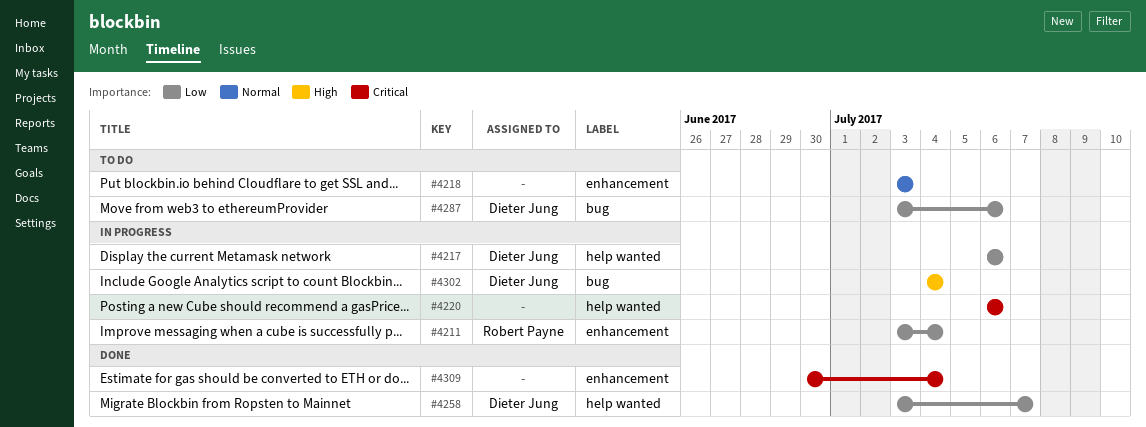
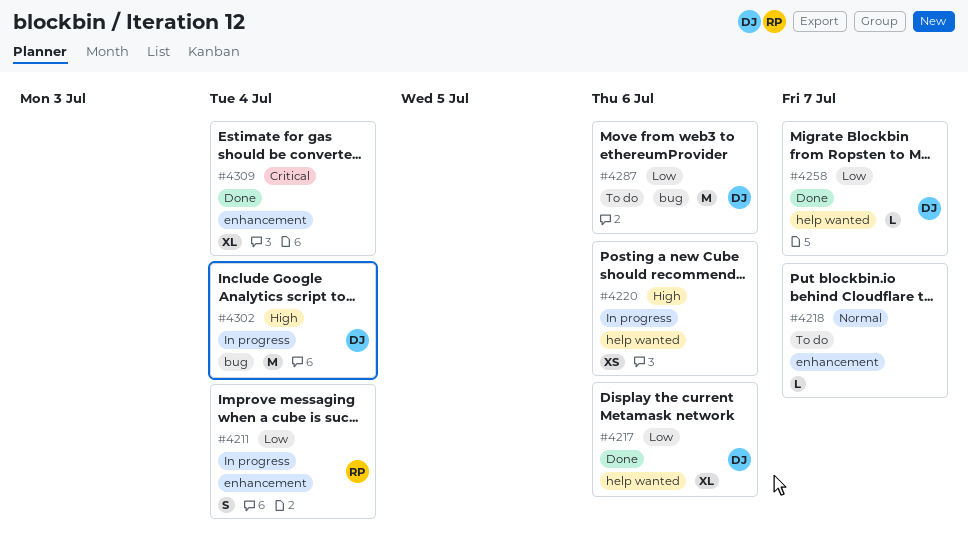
#4217, status: In progress -> Done
#4218, due: Jul 3 -> Jul 7
#4220, priority: Critical -> High

